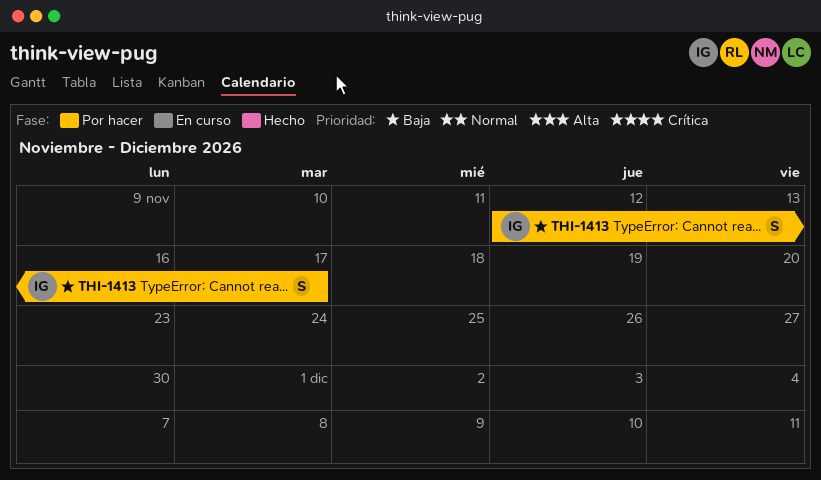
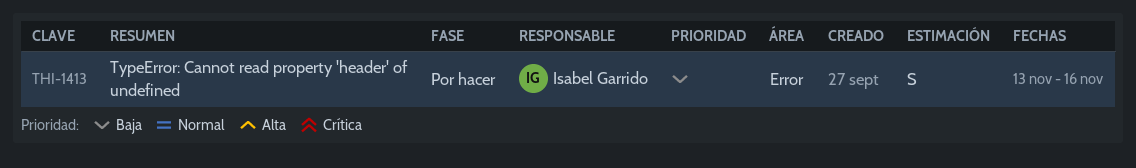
THI-1413, start: Nov 12 -> Nov 13
THI-1413, due: Nov 17 -> Nov 16

